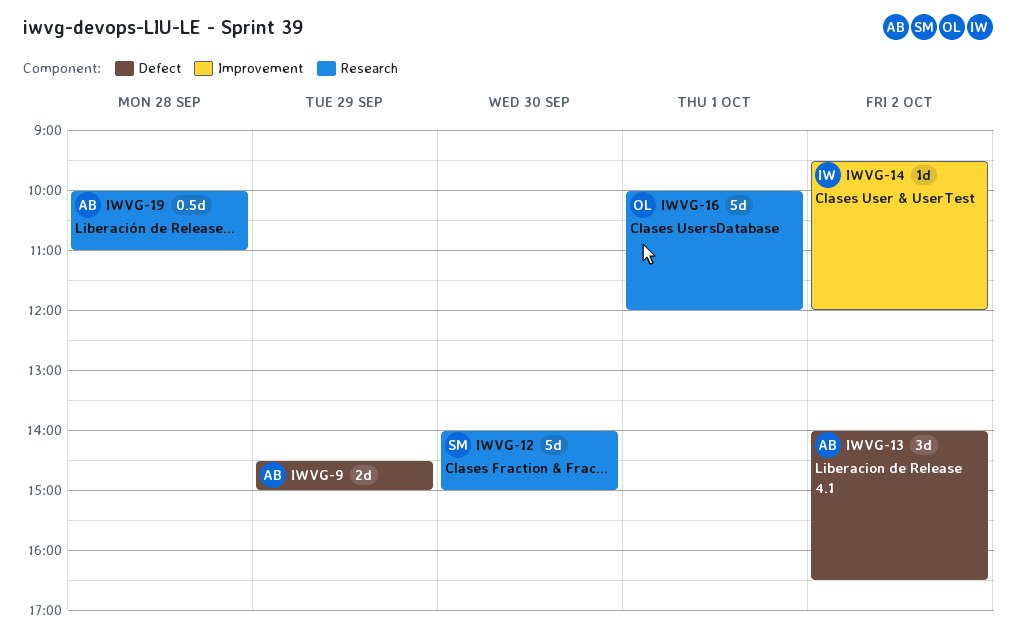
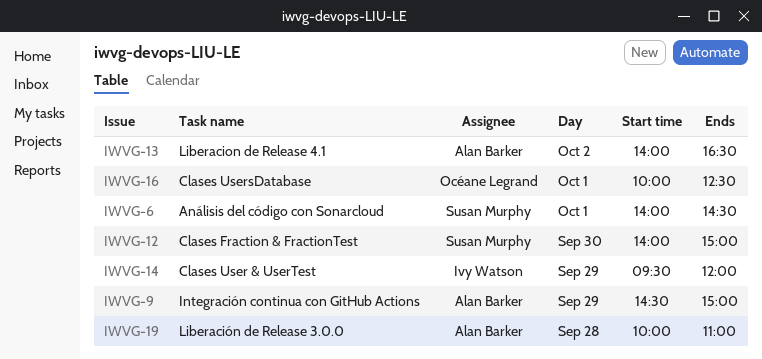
IWVG-6: none -> present
IWVG-14, day: Oct 2 -> Sep 29
IWVG-16, ends: 12:00 -> 12:30

